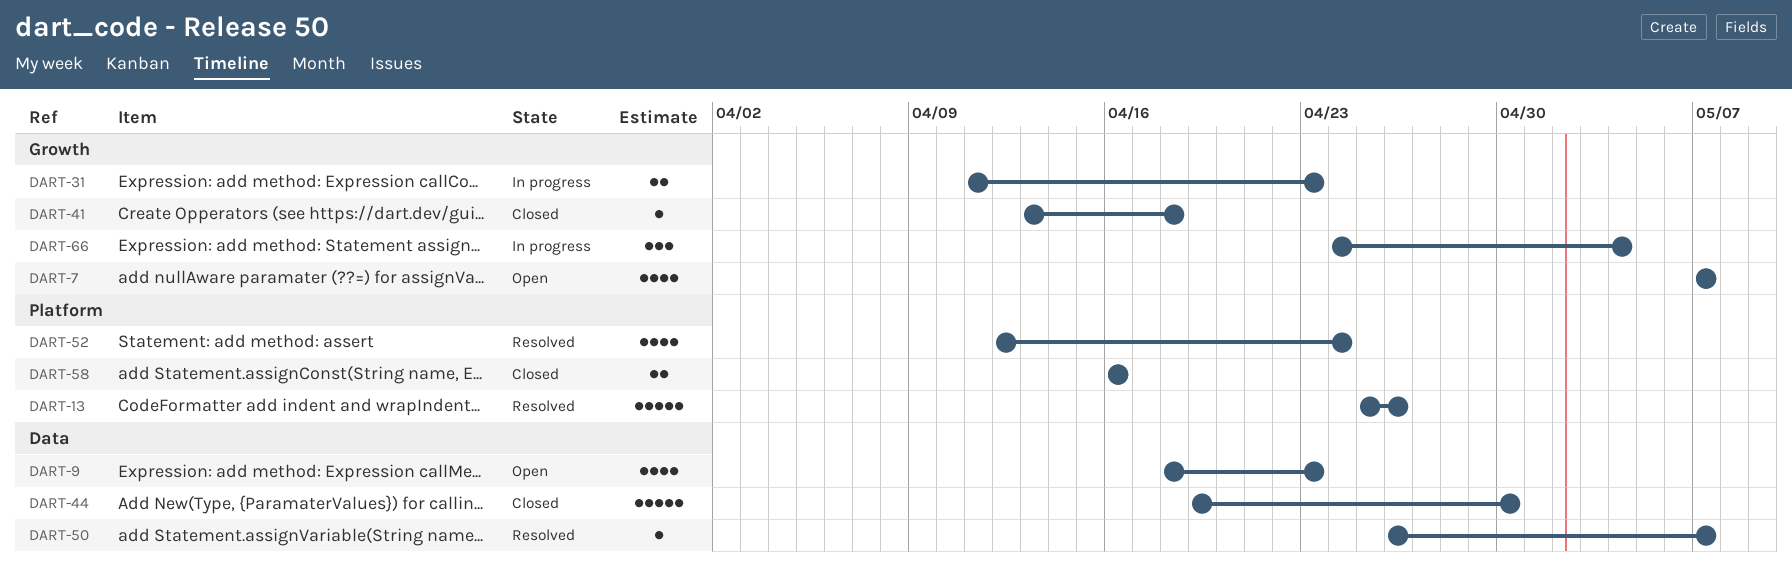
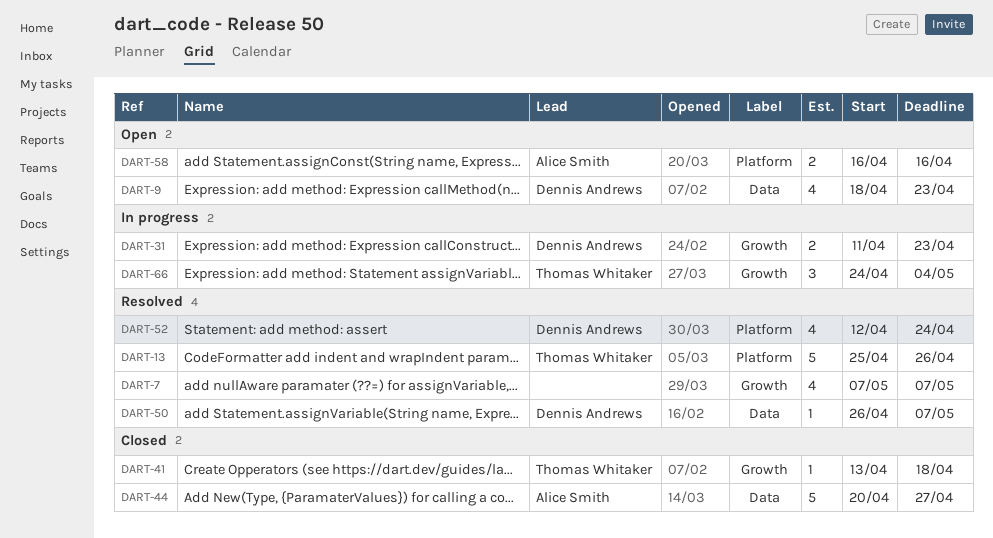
DART-7, status: Open -> Resolved
DART-44, start: Apr 19 -> Apr 20
DART-44, due: Apr 30 -> Apr 27
DART-58, status: Closed -> Open

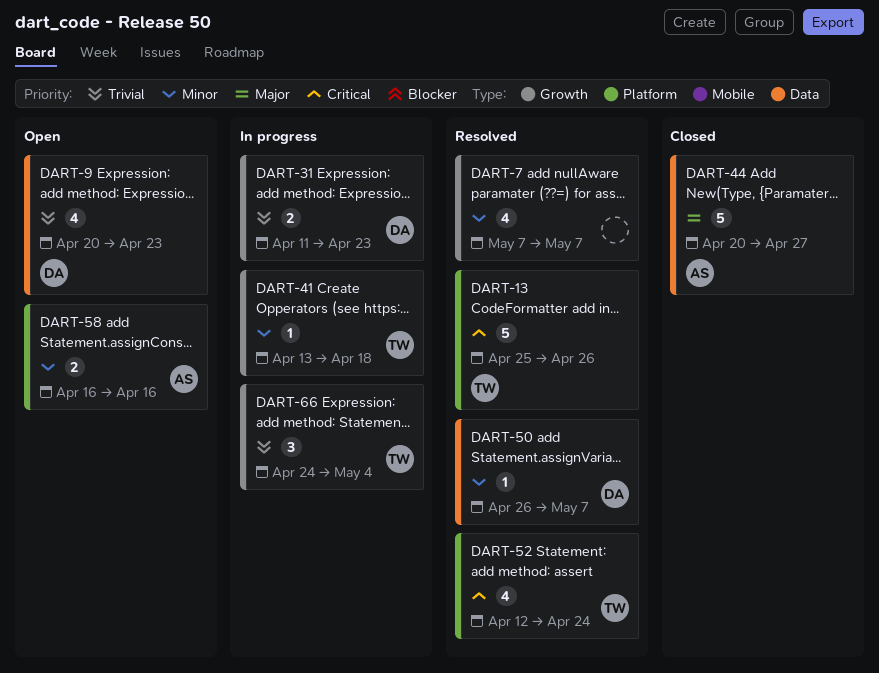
DART-9, start: Apr 18 -> Apr 20
DART-41, status: Closed -> In progress
DART-52, owner: Dennis Andrews -> Thomas Whitaker

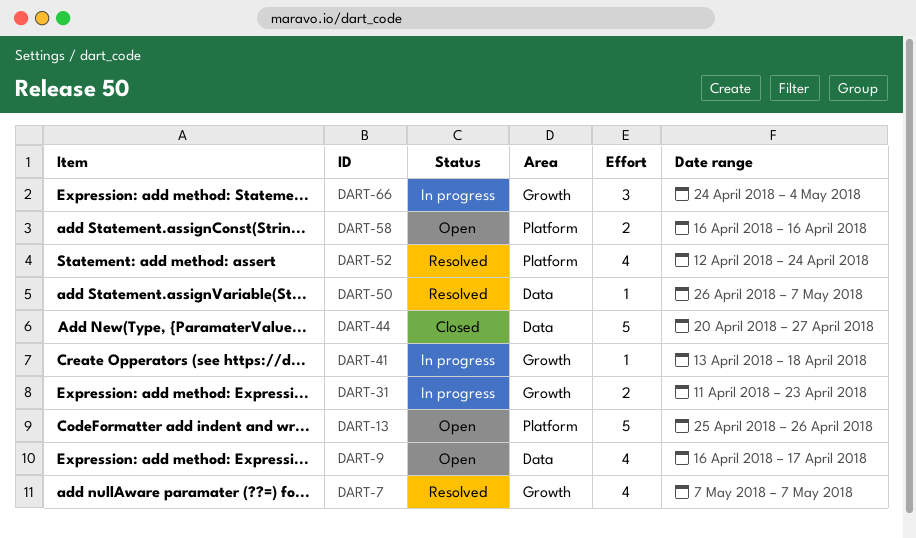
DART-9, start: Apr 20 -> Apr 16
DART-9, due: Apr 23 -> Apr 17
DART-13, status: Resolved -> Open

